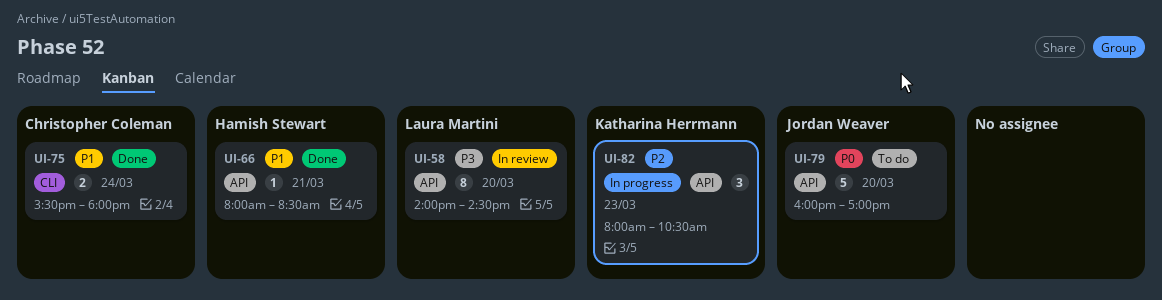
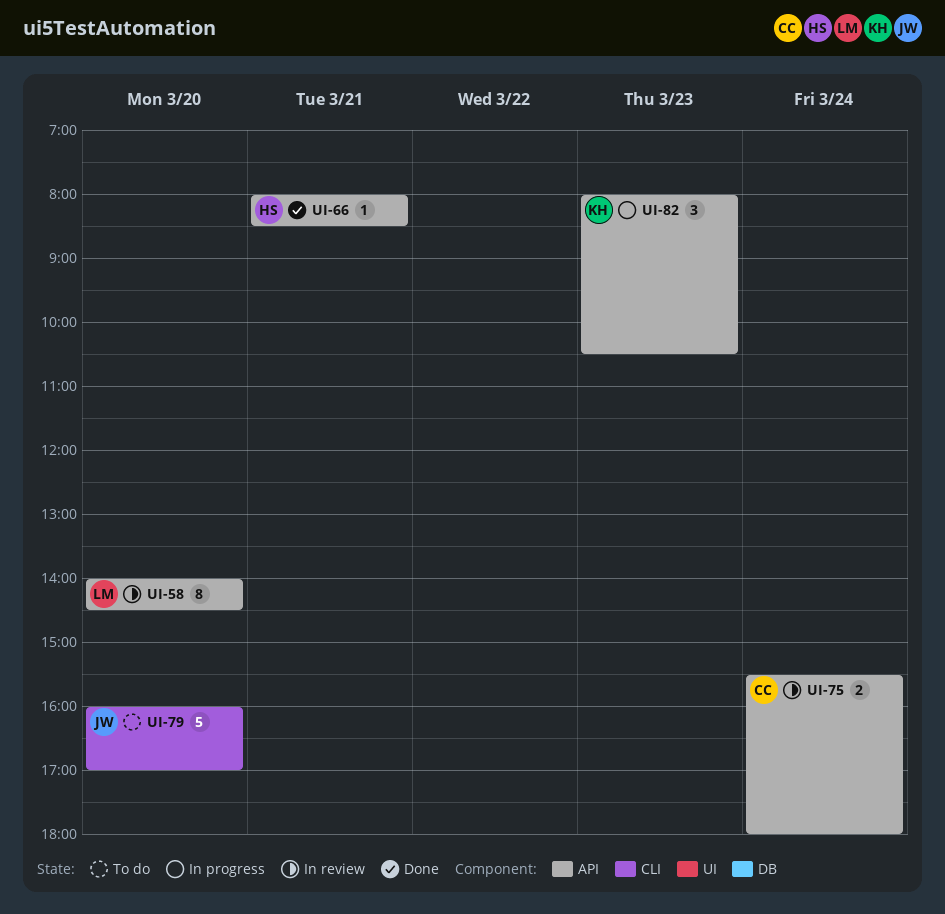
UI-75, status: Done -> In review
UI-75, label: CLI -> API
UI-79, label: API -> CLI

